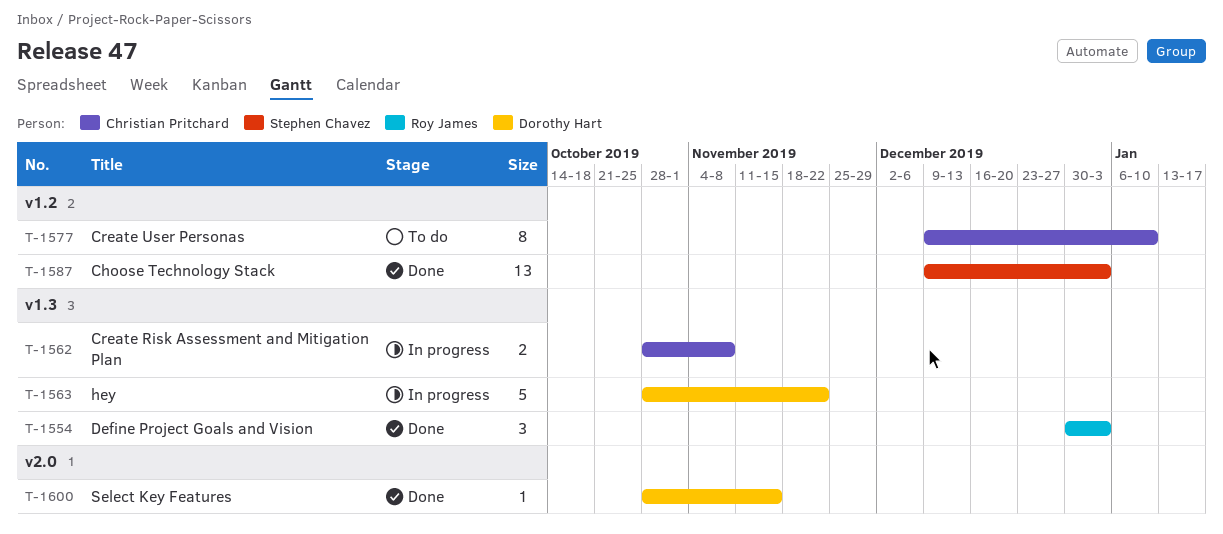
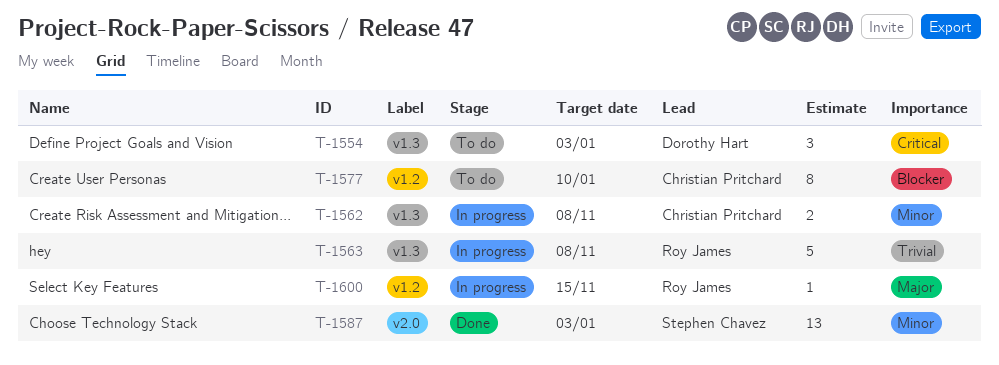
T-1554, status: Done -> To do
T-1554, owner: Roy James -> Dorothy Hart
T-1563, owner: Dorothy Hart -> Roy James
T-1563, due: Nov 22 -> Nov 8
T-1587, label: v1.2 -> v2.0
T-1600, status: Done -> In progress
T-1600, owner: Dorothy Hart -> Roy James
T-1600, label: v2.0 -> v1.2

